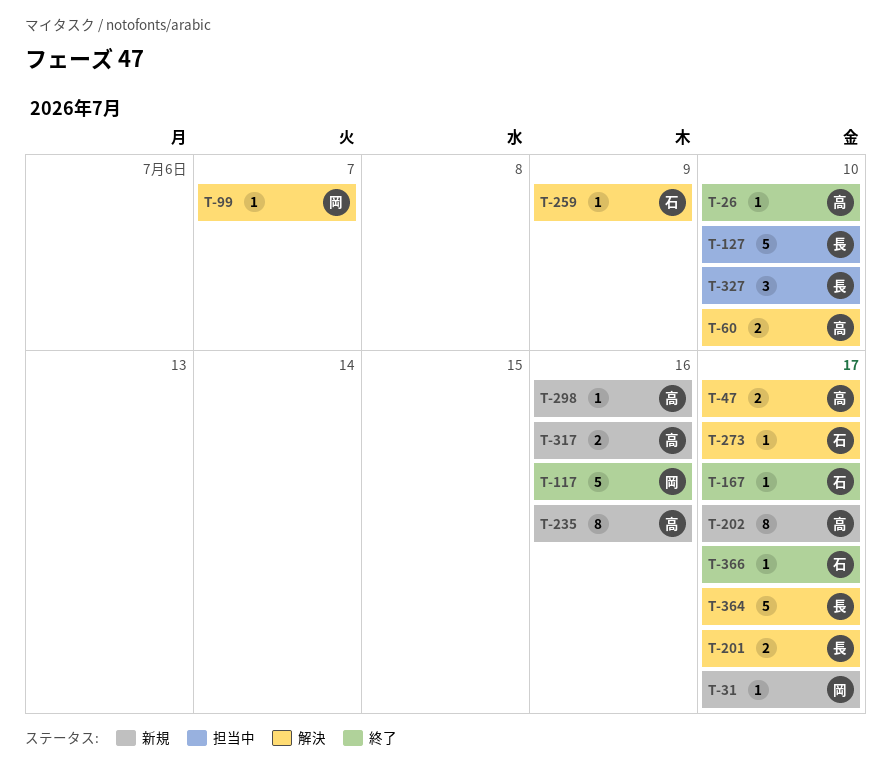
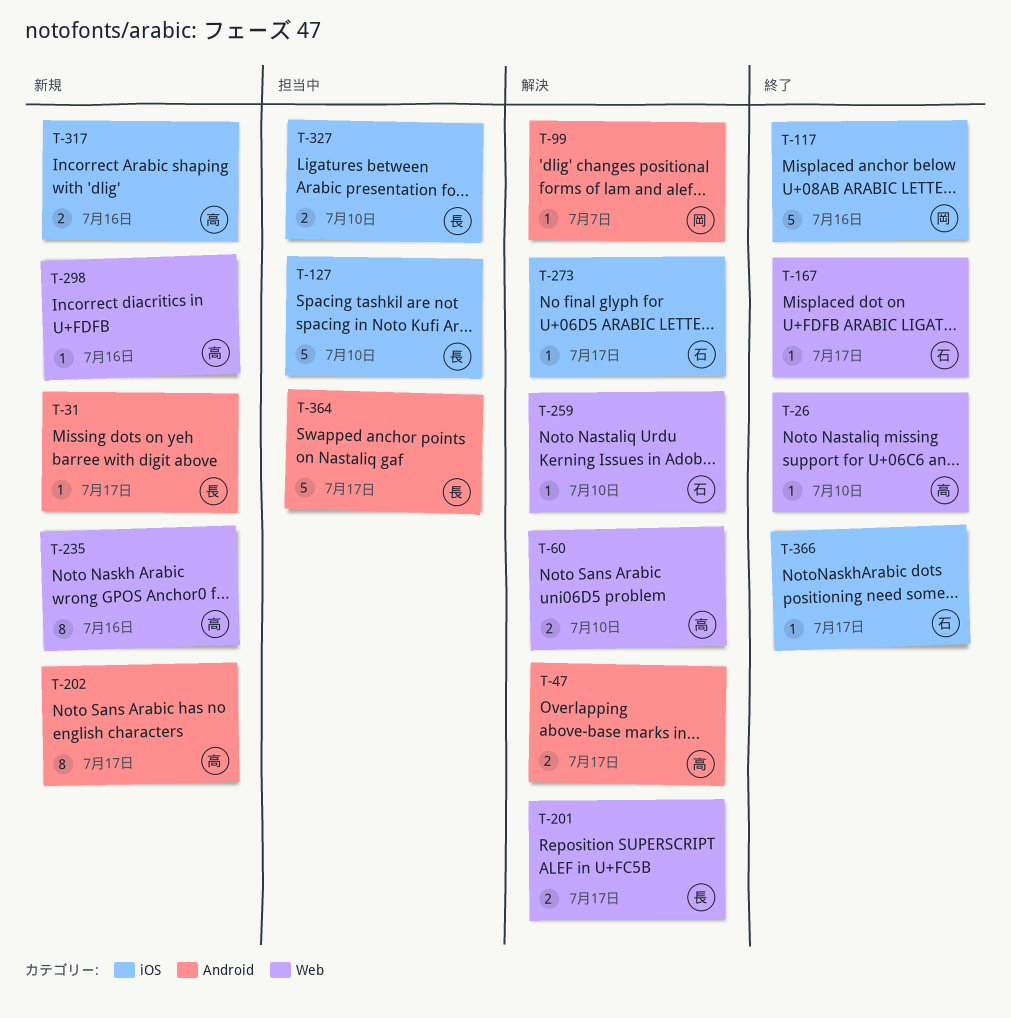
T-31, owner: 岡 -> 長
T-259, due: Jul 9 -> Jul 10
T-327, estimate: 3 -> 2
T-364, status: 解決 -> 担当中

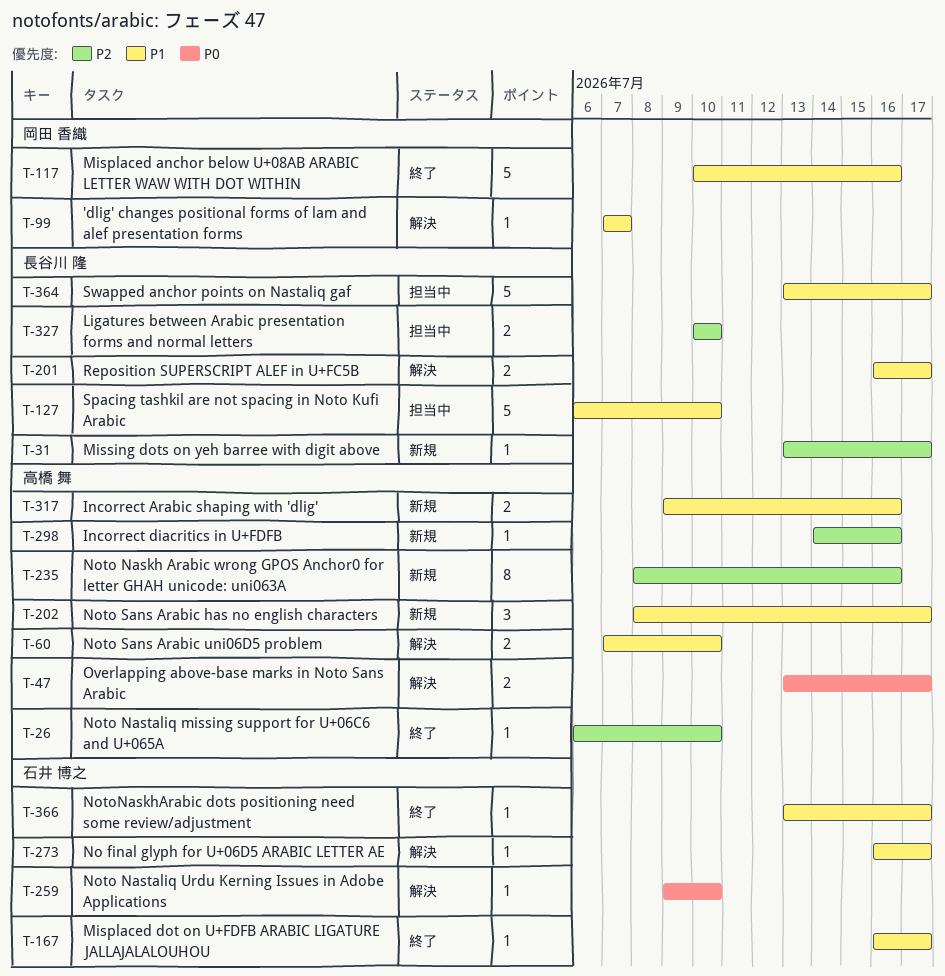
T-202, estimate: 8 -> 3

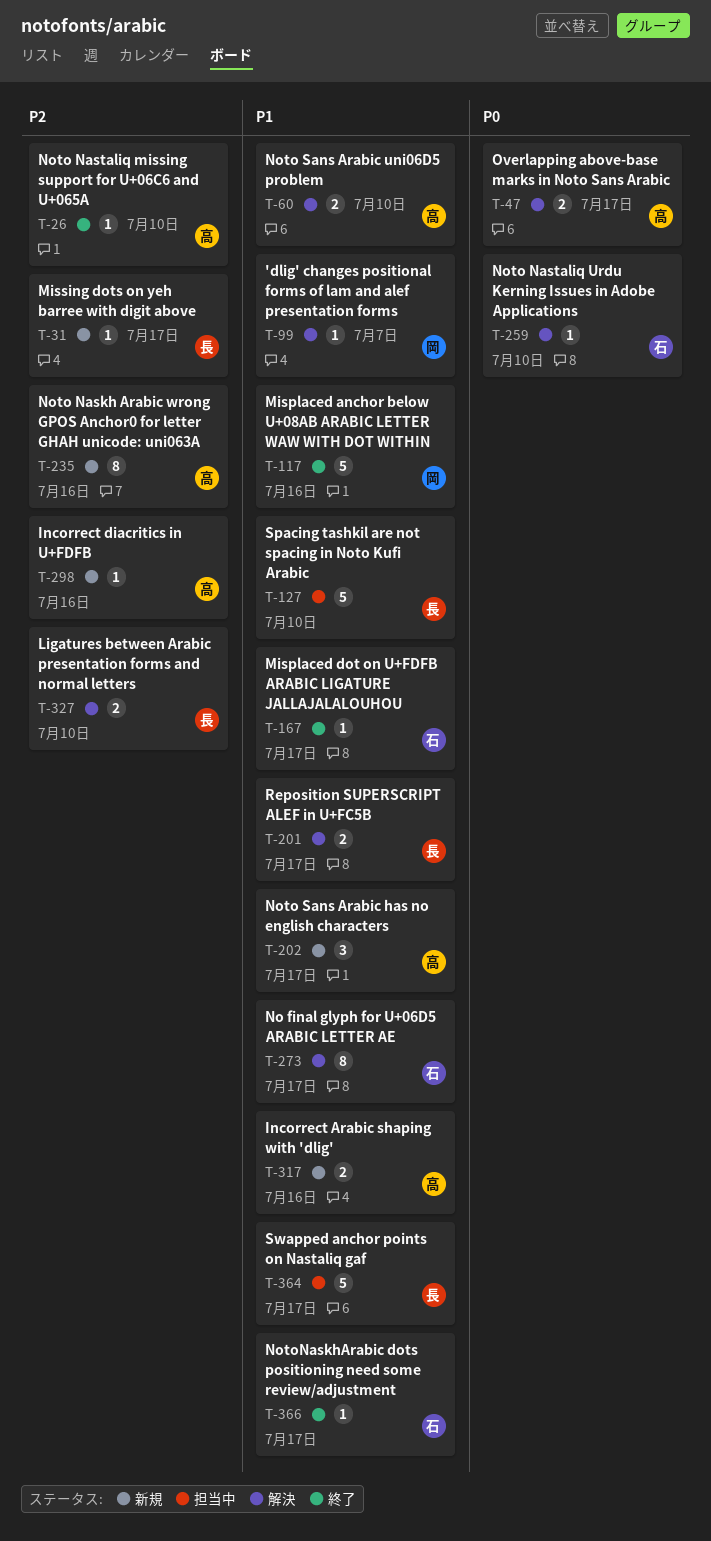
T-273, estimate: 1 -> 8
T-327, status: 担当中 -> 解決

